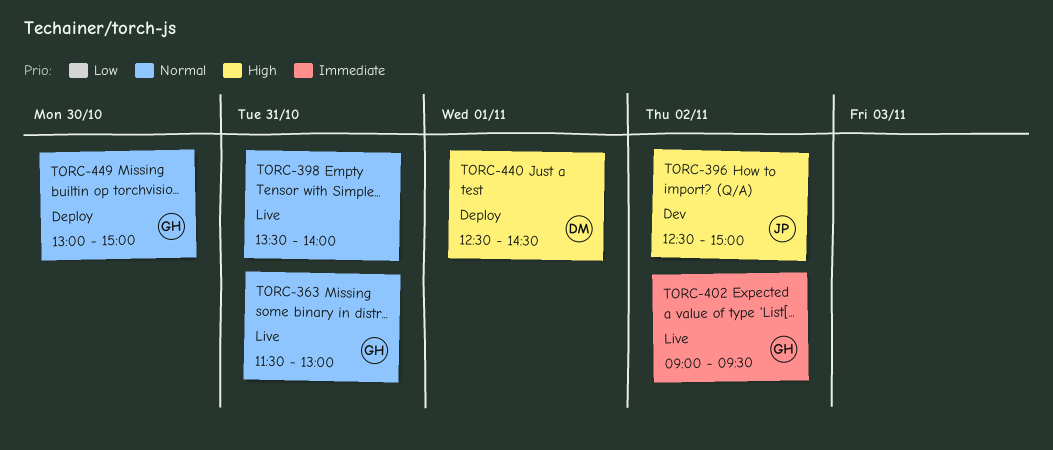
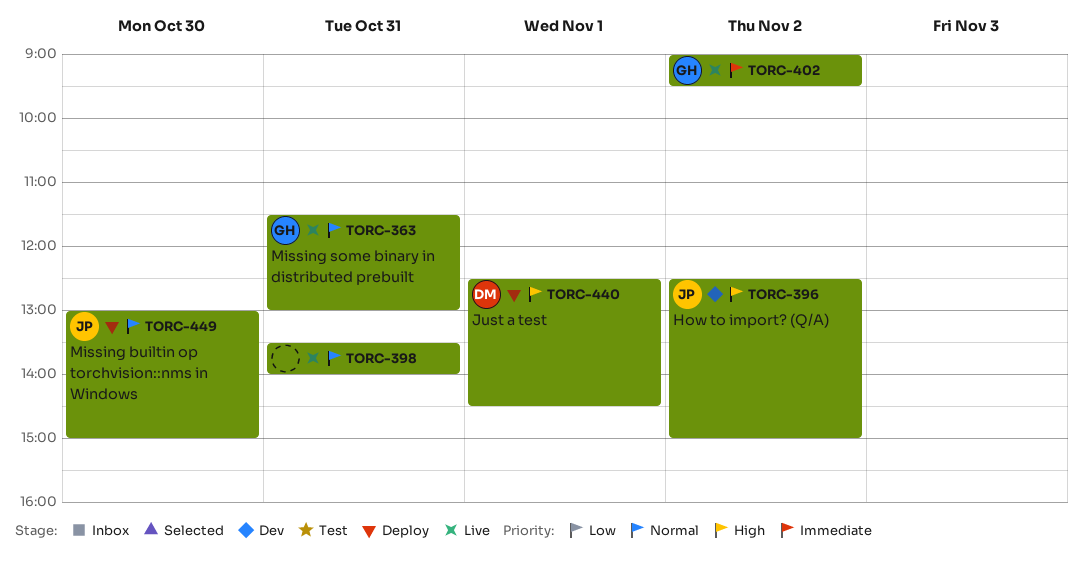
TORC-449, owner: GH -> JP

